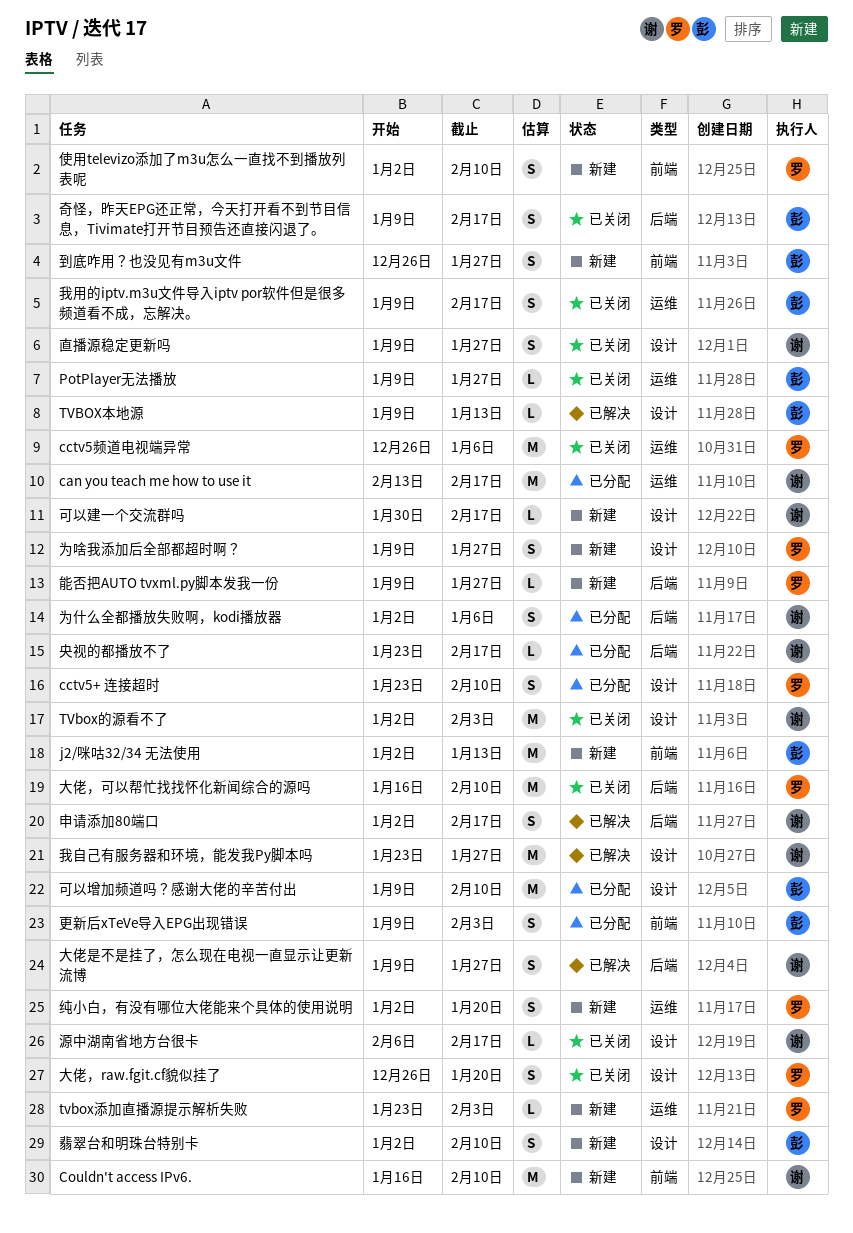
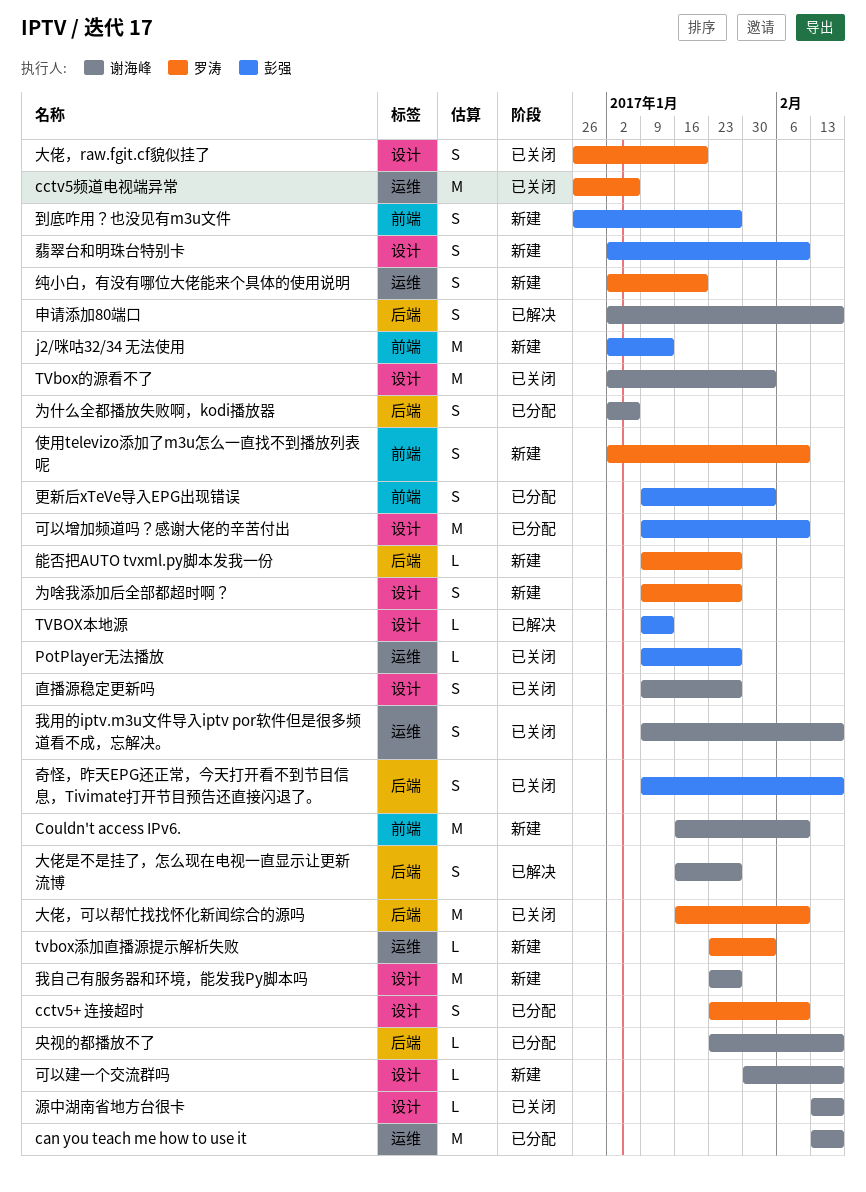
大佬是不是挂了，怎么现在电视一直显示让更新流博, start: Jan 9 -> Jan 16
我用的iptv.m3u文件导入iptv por软件但是很多频道看不成，忘解决。, owner: 彭强 -> 谢海峰
我自己有服务器和环境，能发我Py脚本吗, status: 已解决 -> 新建
源中湖南省地方台很卡, start: Feb 6 -> Feb 13

